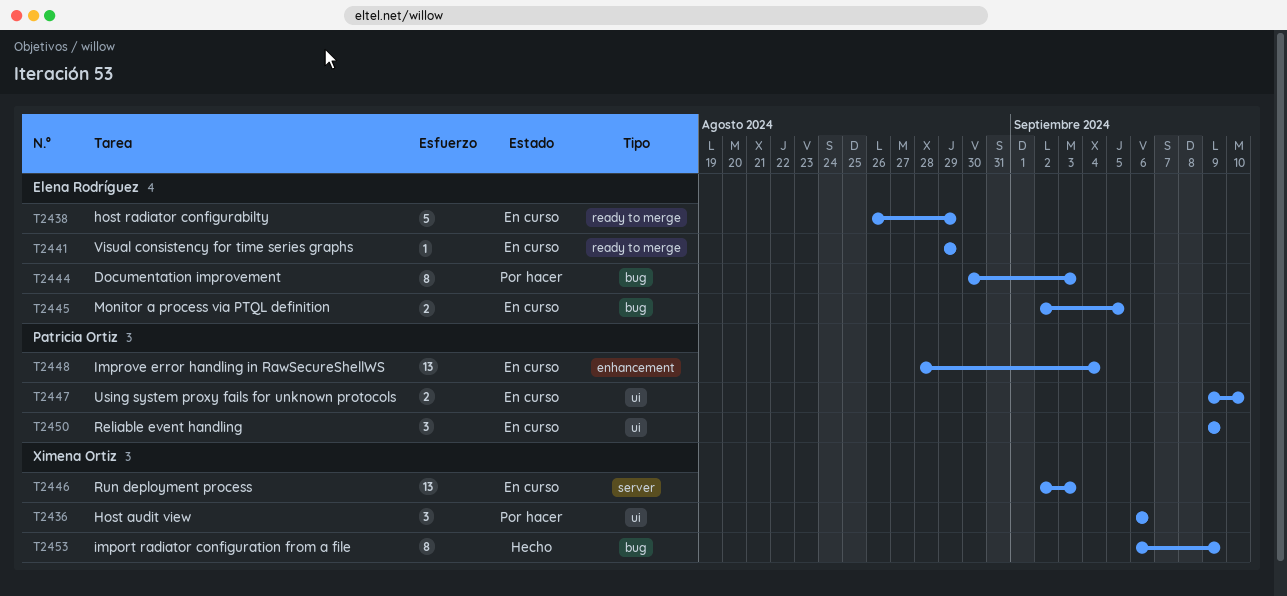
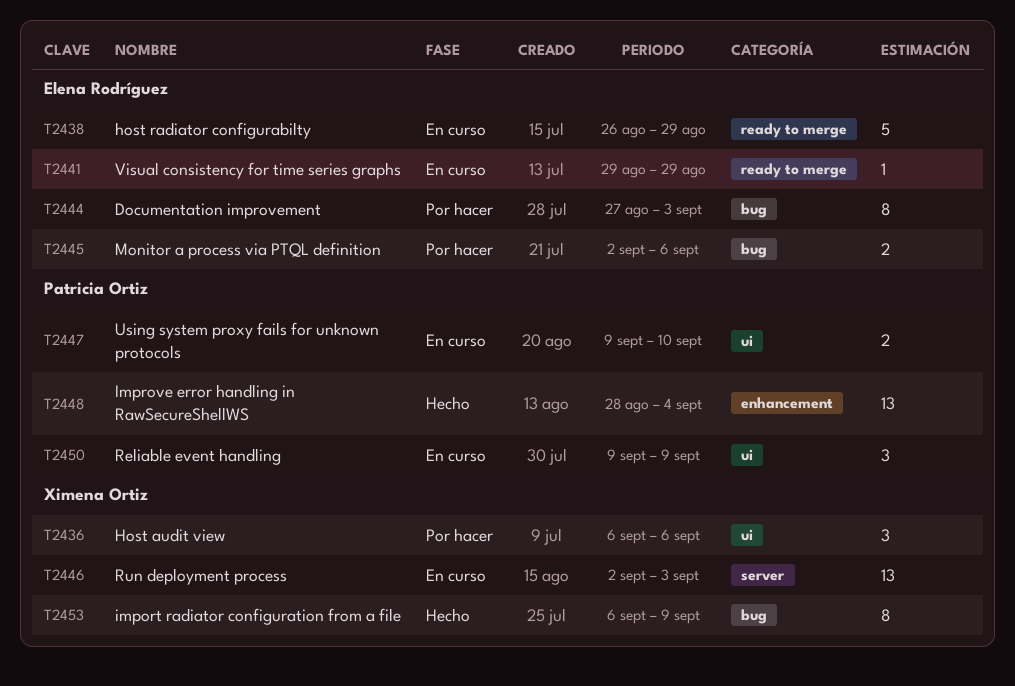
T2444, start: Aug 30 -> Aug 27
T2445, status: En curso -> Por hacer
T2445, due: Sep 5 -> Sep 6
T2448, status: En curso -> Hecho

